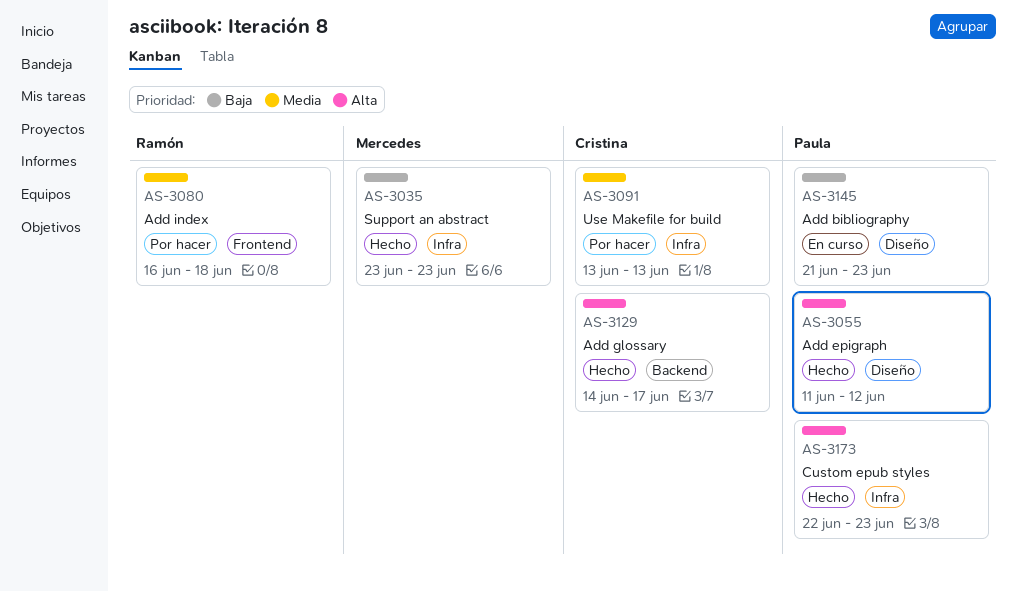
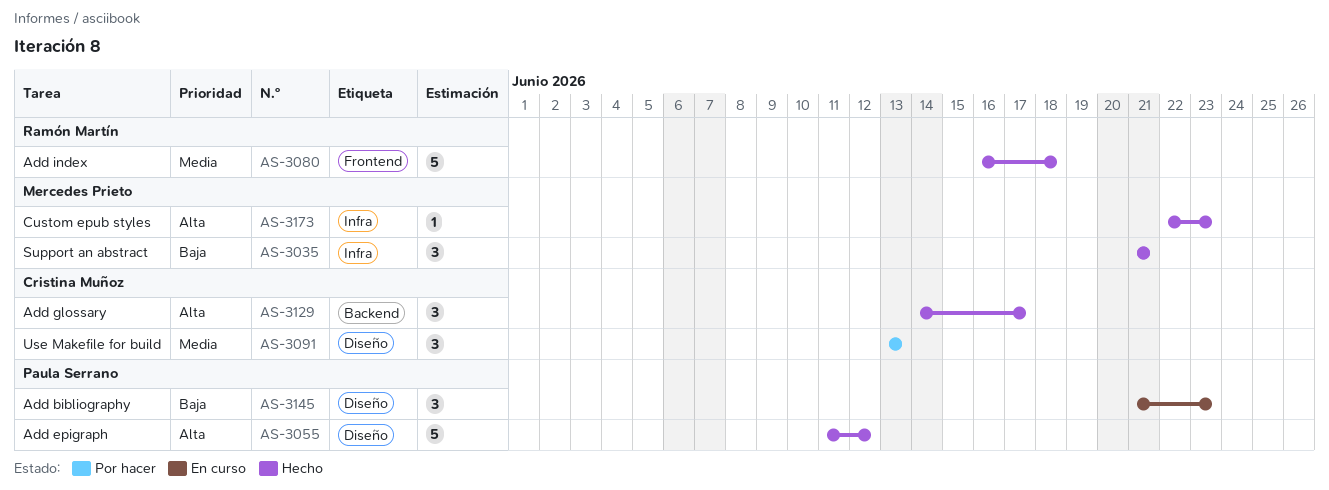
AS-3035, start: Jun 23 -> Jun 21
AS-3035, due: Jun 23 -> Jun 21
AS-3080, status: Por hacer -> Hecho
AS-3091, label: Infra -> Diseño
AS-3173, owner: Paula Serrano -> Mercedes Prieto

